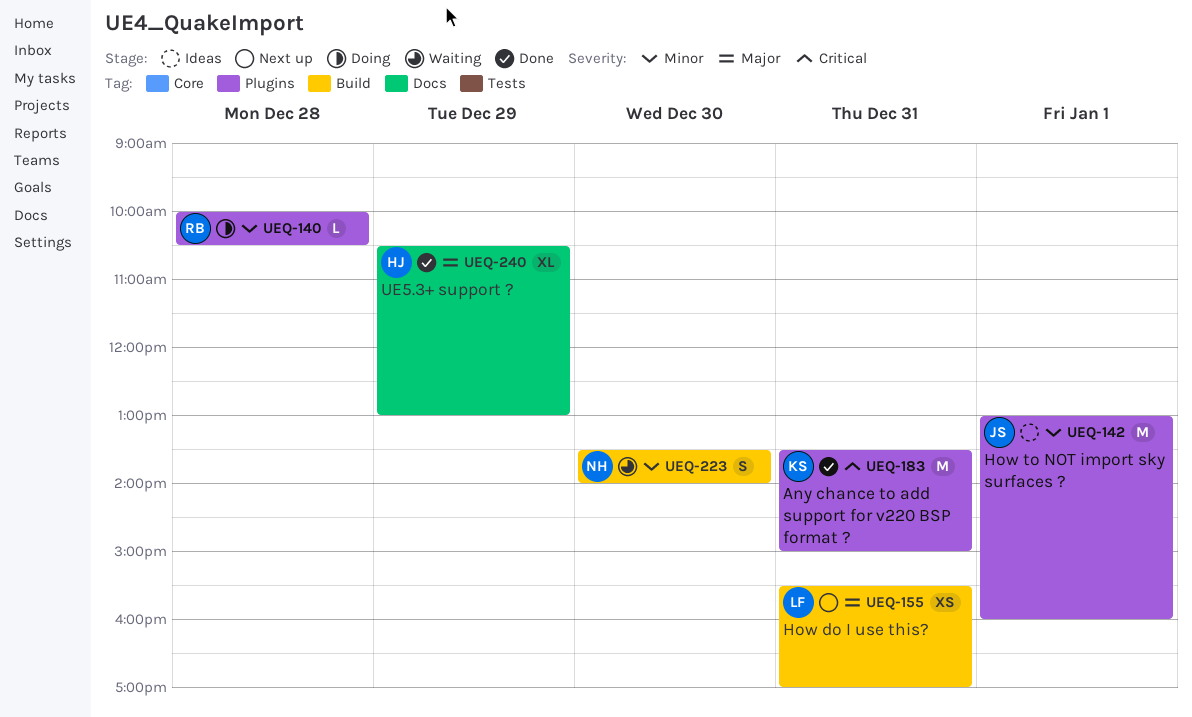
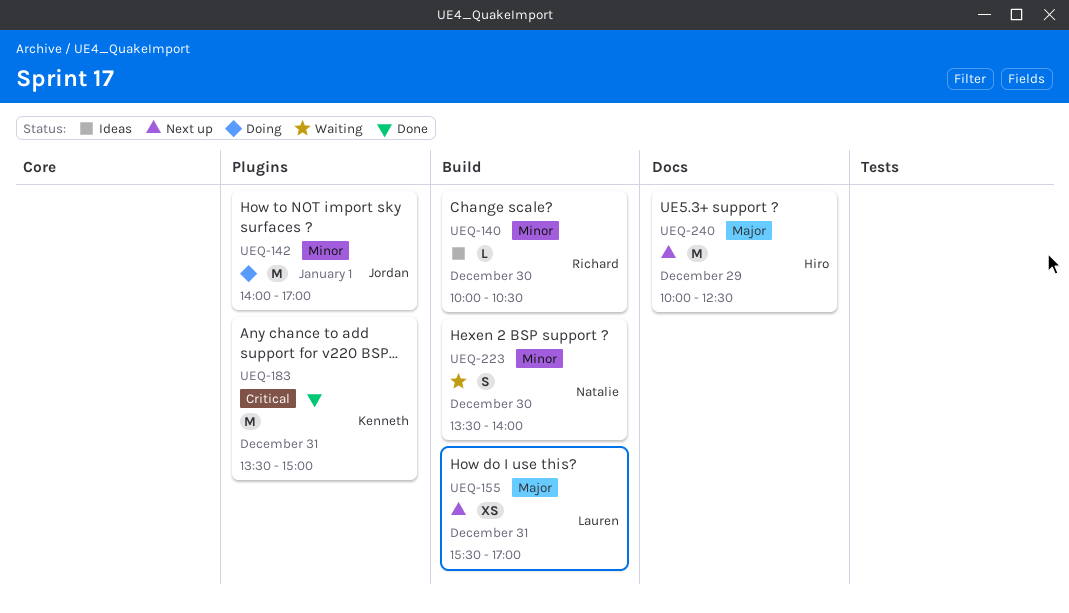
UEQ-140, status: Doing -> Ideas
UEQ-140, label: Plugins -> Build
UEQ-140, day: Dec 28 -> Dec 30
UEQ-142, status: Ideas -> Doing
UEQ-142, begins: 13:00 -> 14:00
UEQ-142, ends: 16:00 -> 17:00
UEQ-240, status: Done -> Next up
UEQ-240, estimate: XL -> M
UEQ-240, begins: 10:30 -> 10:00
UEQ-240, ends: 13:00 -> 12:30

